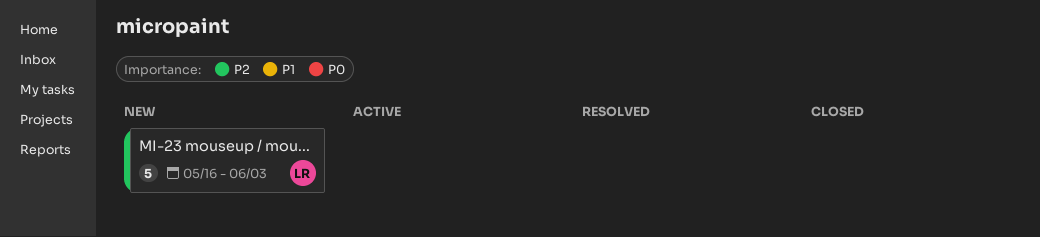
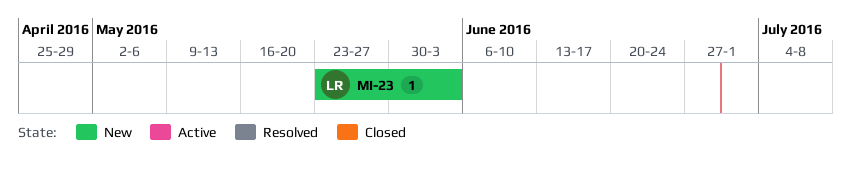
MI-23, estimate: 5 -> 1
MI-23, start: May 16 -> May 23

